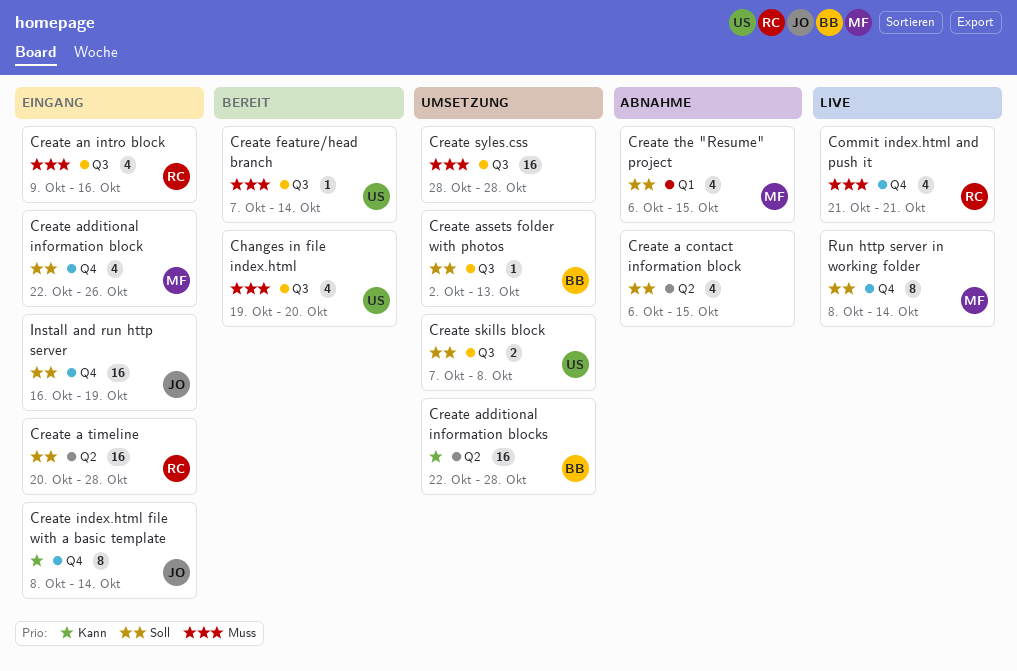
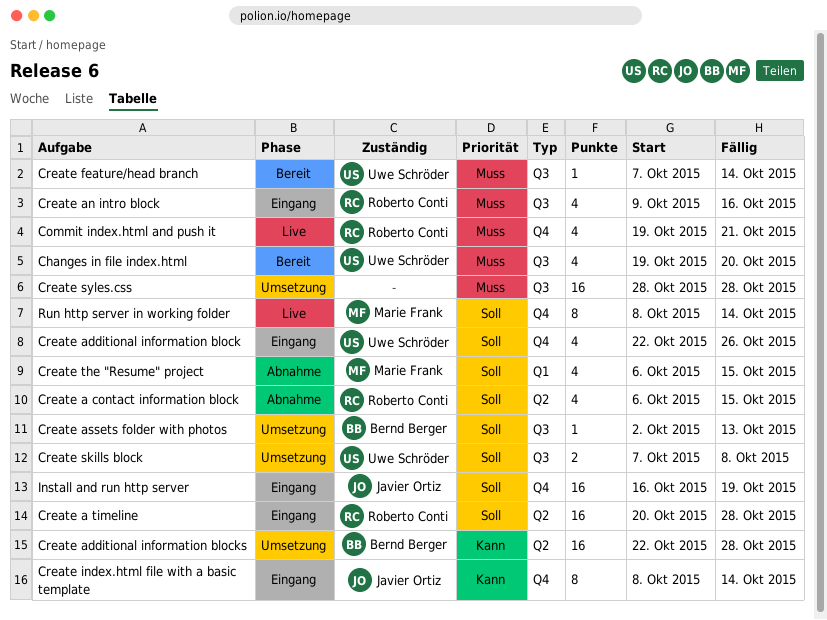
Commit index.html and push it, start: Oct 21 -> Oct 19
Create a contact information block, owner: none -> Roberto Conti
Create additional information block, owner: Marie Frank -> Uwe Schröder

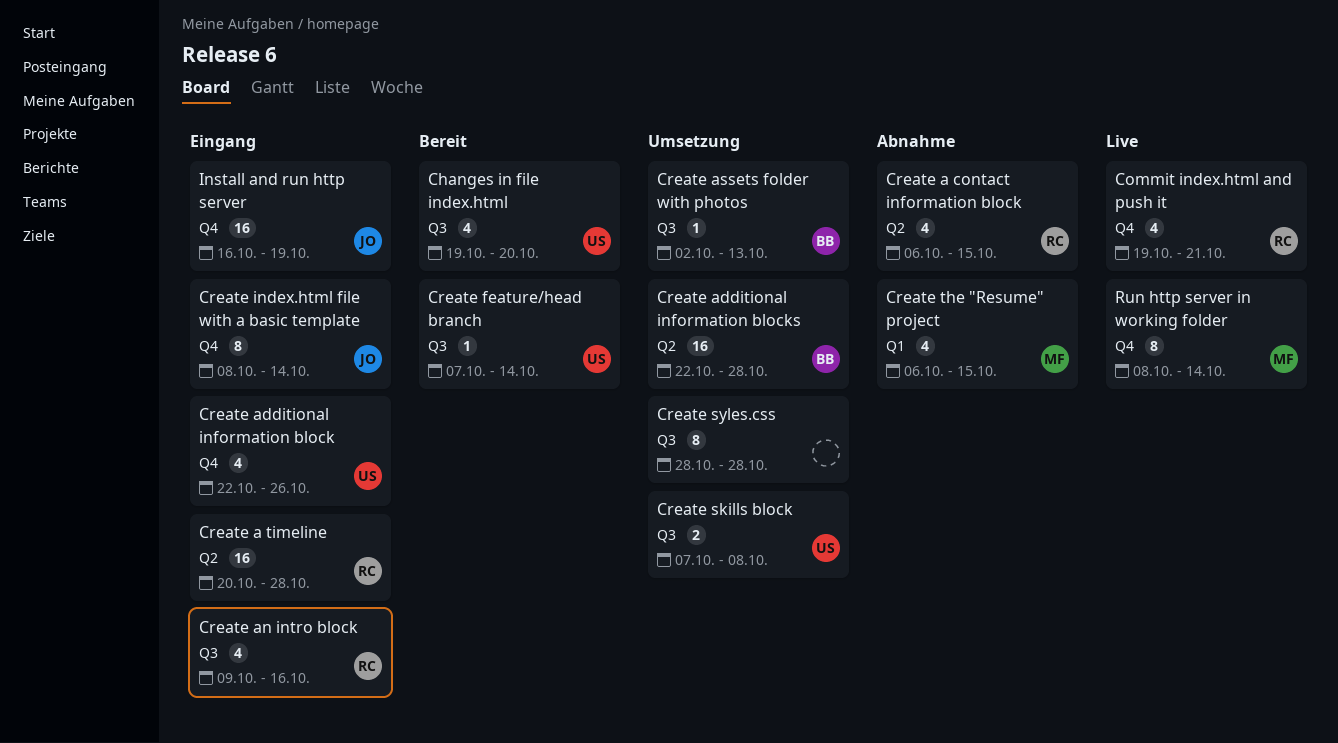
Create syles.css, estimate: 16 -> 8

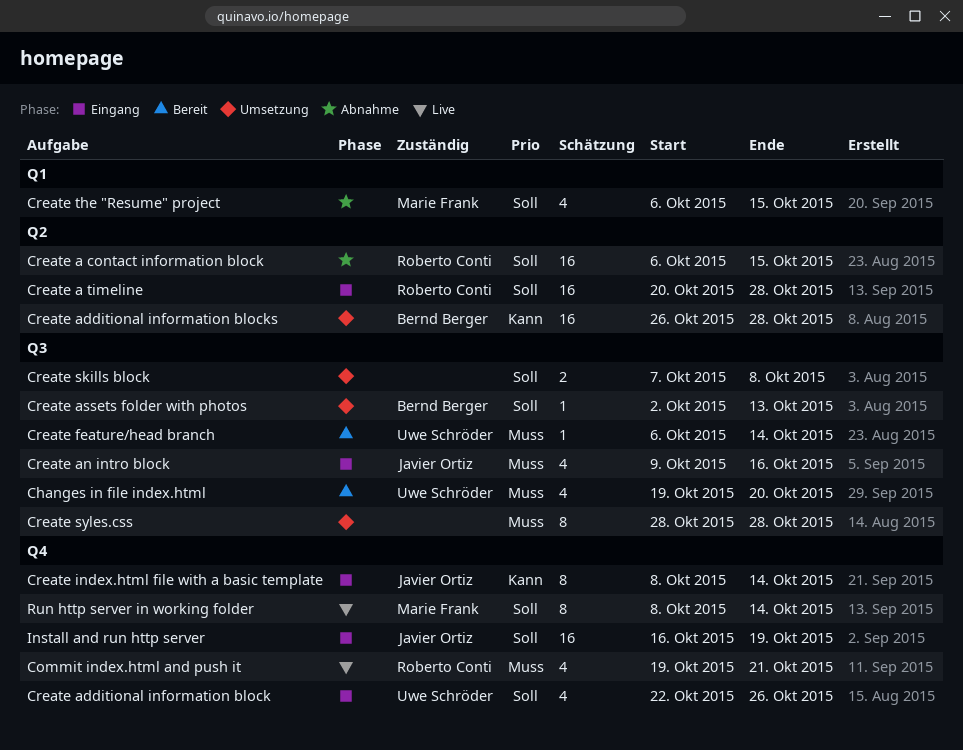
Create a contact information block, estimate: 4 -> 16
Create additional information blocks, start: Oct 22 -> Oct 26
Create an intro block, owner: Roberto Conti -> Javier Ortiz
Create feature/head branch, start: Oct 7 -> Oct 6
Create skills block, owner: Uwe Schröder -> none

